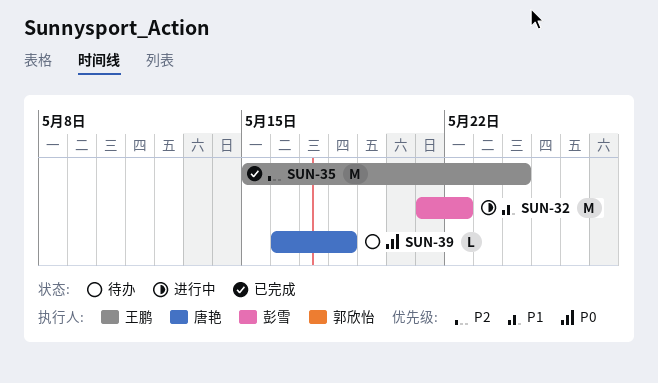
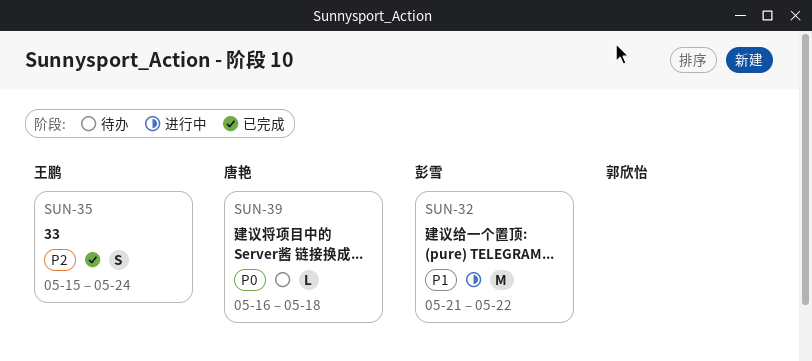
SUN-35, estimate: M -> S

